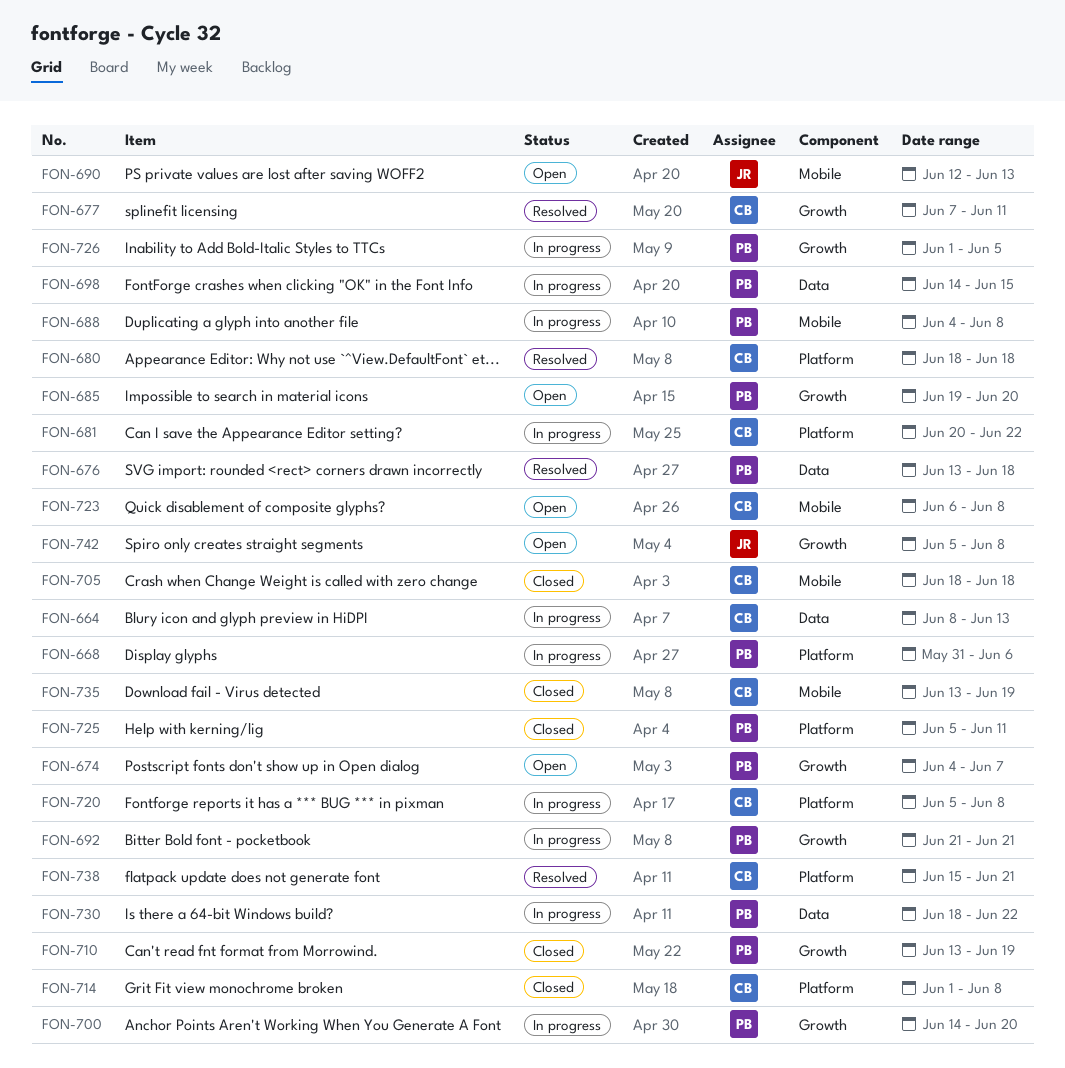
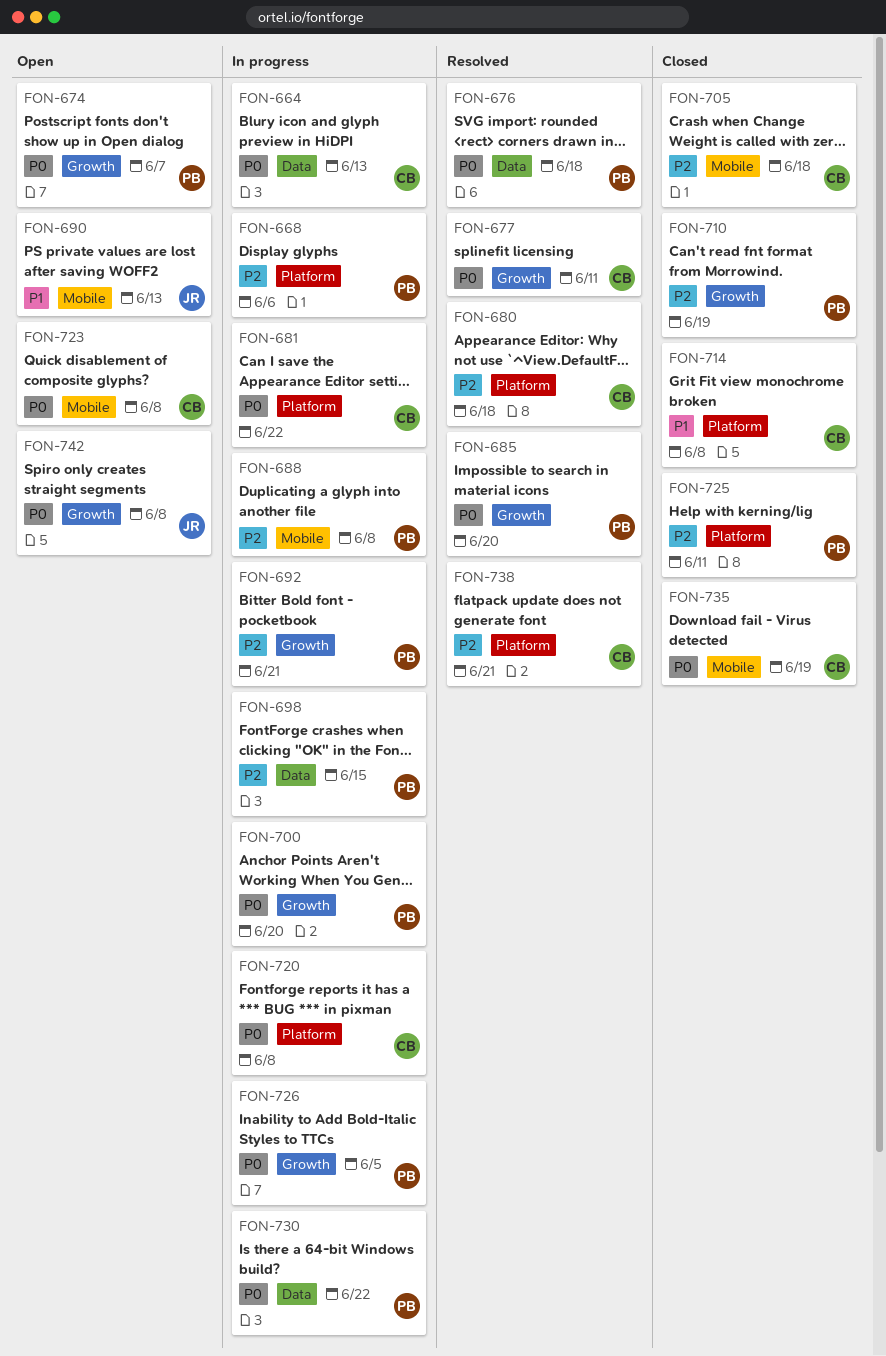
FON-685, status: Open -> Resolved

